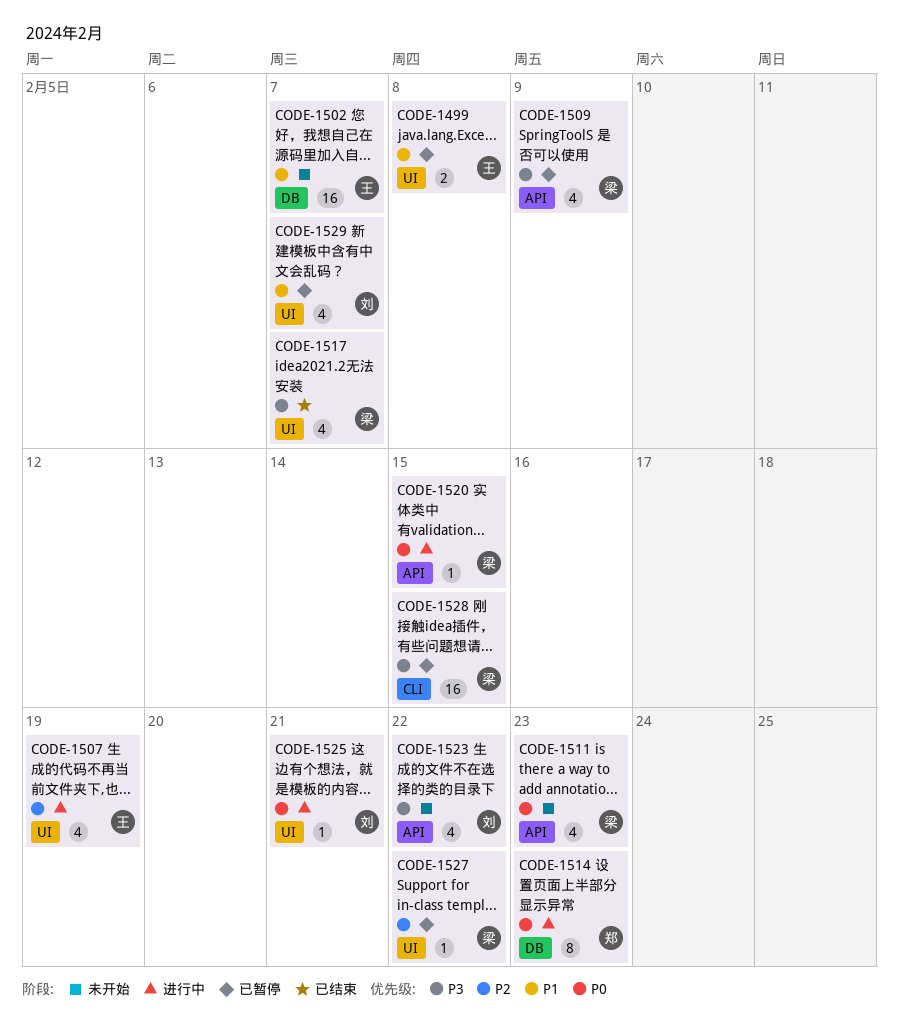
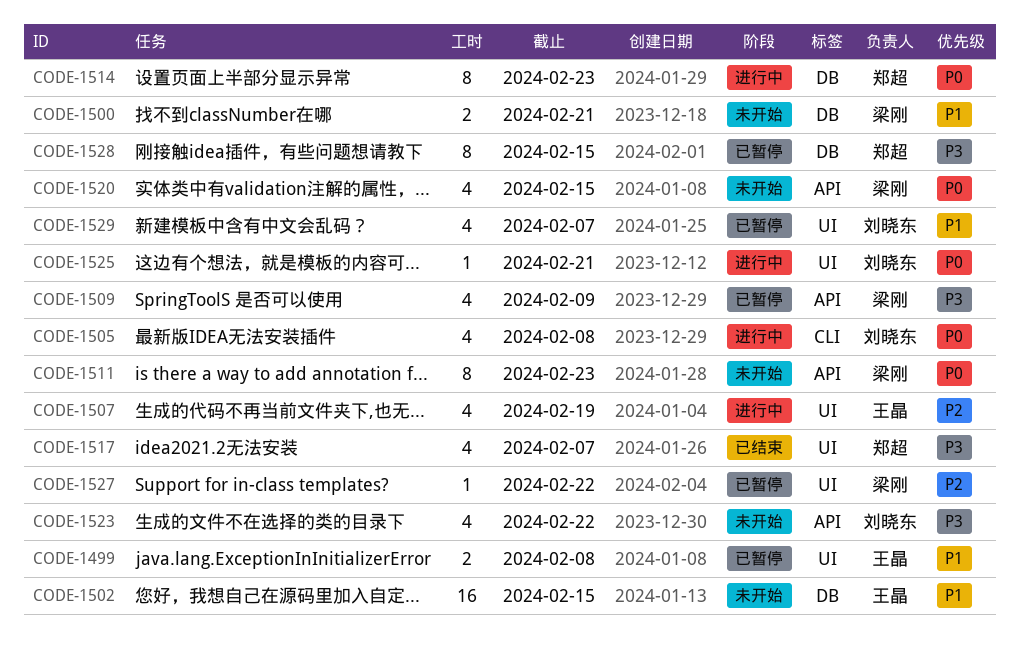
CODE-1500: none -> present
CODE-1502, due: Feb 7 -> Feb 15
CODE-1505: none -> present
CODE-1511, estimate: 4 -> 8
CODE-1517, owner: 梁刚 -> 郑超
CODE-1520, status: 进行中 -> 未开始
CODE-1520, estimate: 1 -> 4
CODE-1528, owner: 梁刚 -> 郑超
CODE-1528, label: CLI -> DB
CODE-1528, estimate: 16 -> 8

